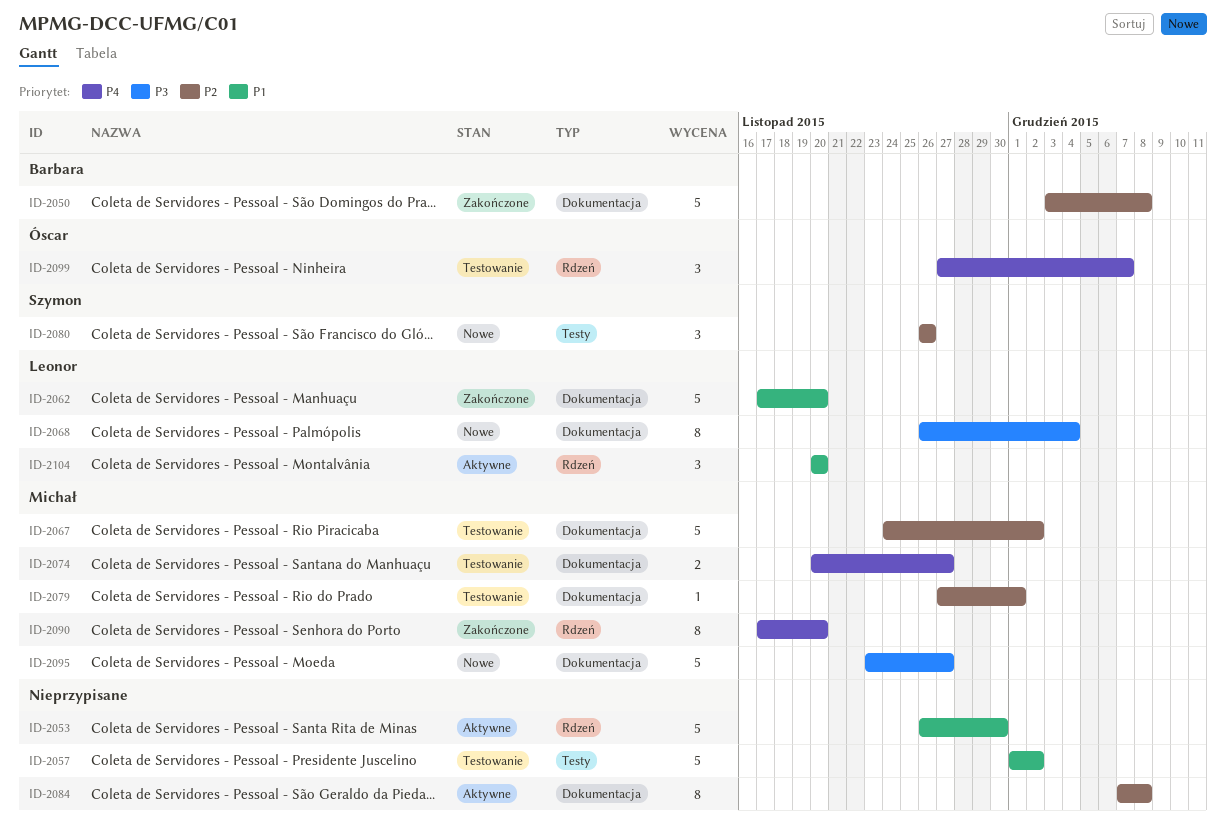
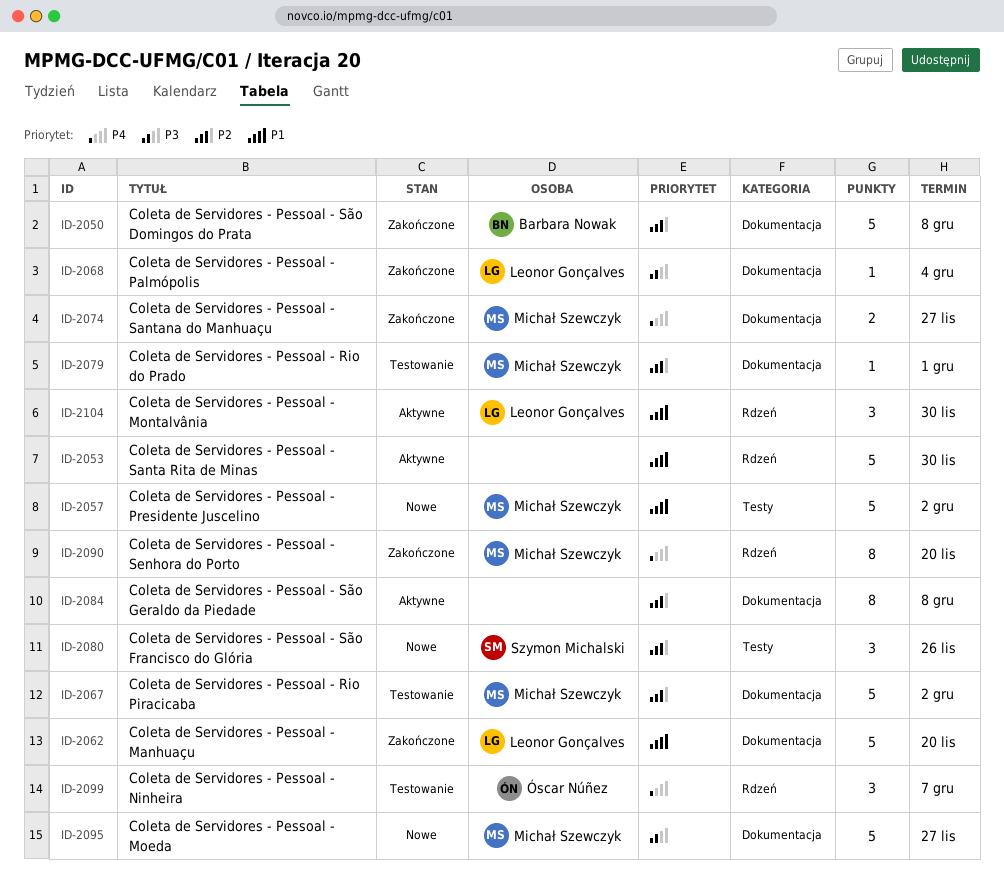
ID-2057, status: Testowanie -> Nowe
ID-2057, owner: none -> Michał Szewczyk
ID-2068, status: Nowe -> Zakończone
ID-2068, estimate: 8 -> 1
ID-2074, status: Testowanie -> Zakończone
ID-2104, due: Nov 20 -> Nov 30

